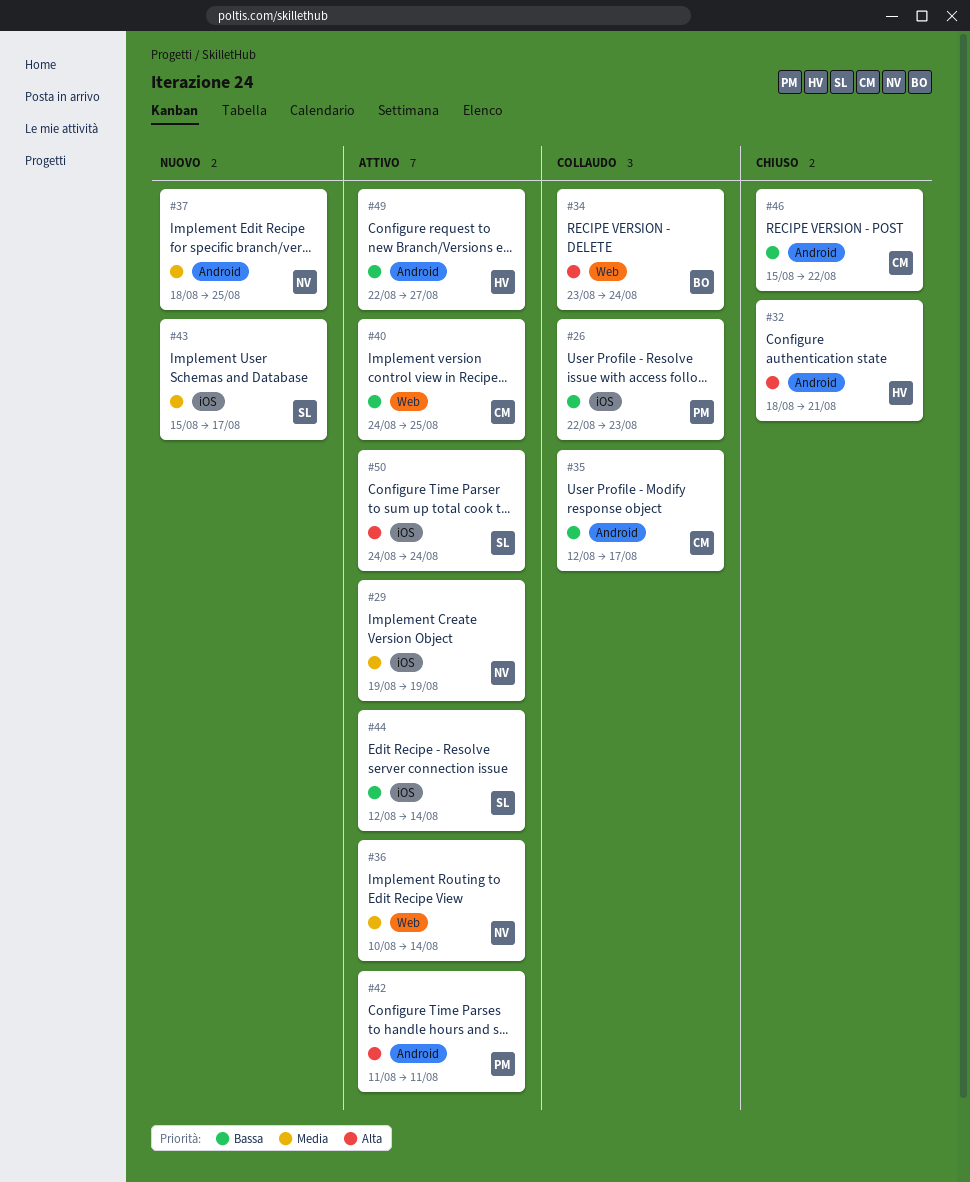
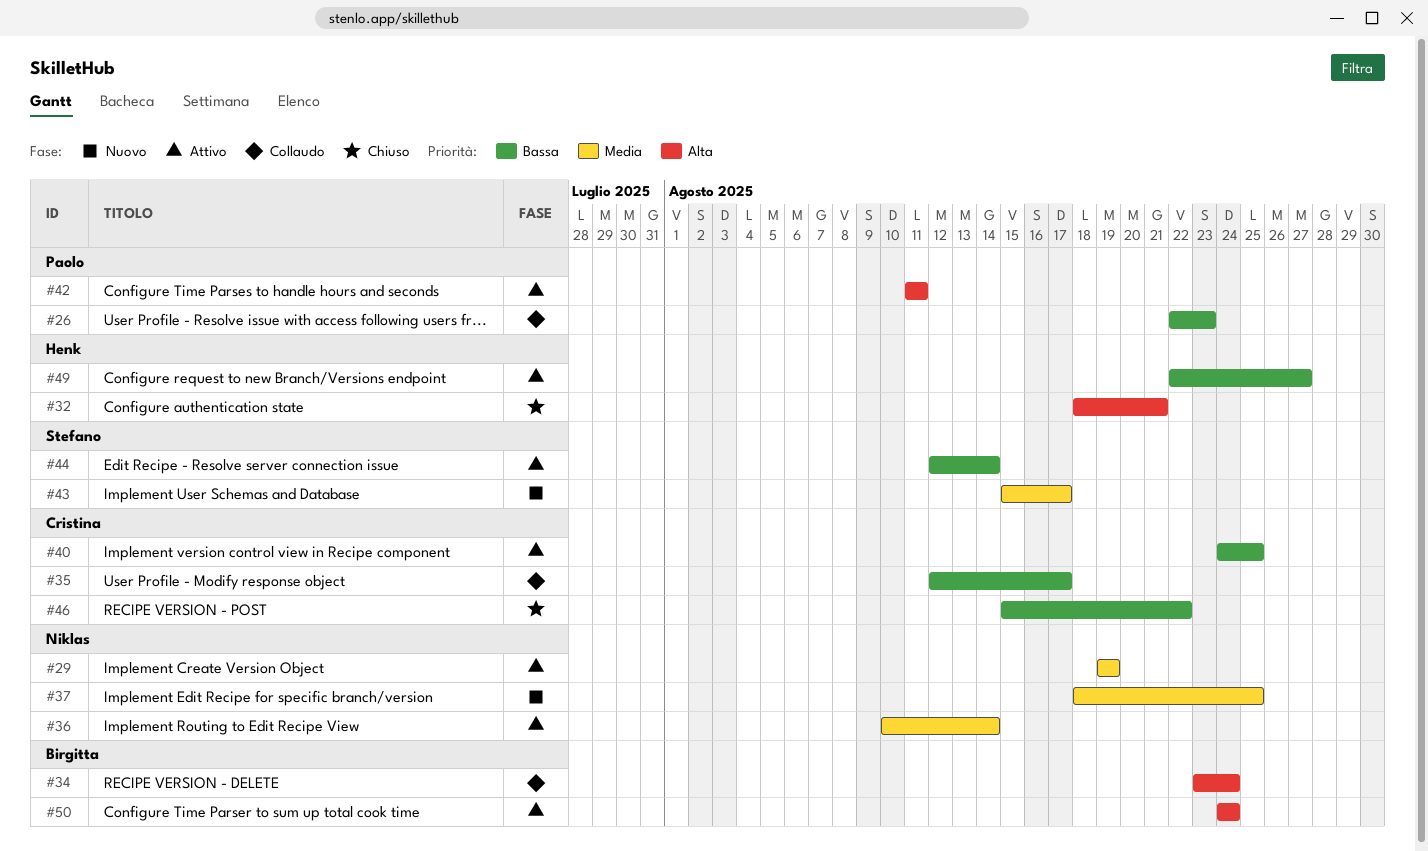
#50, owner: Stefano -> Birgitta

